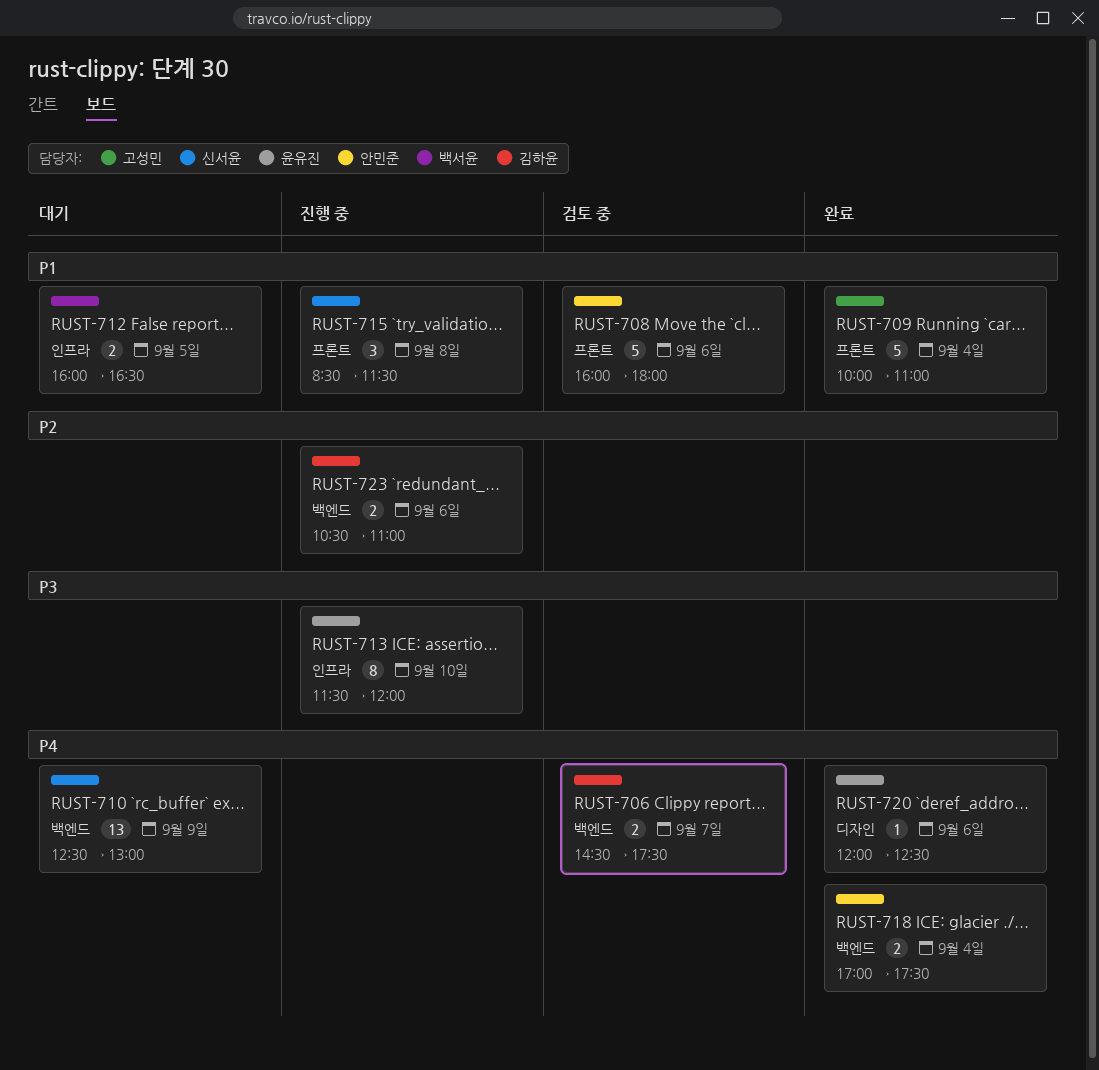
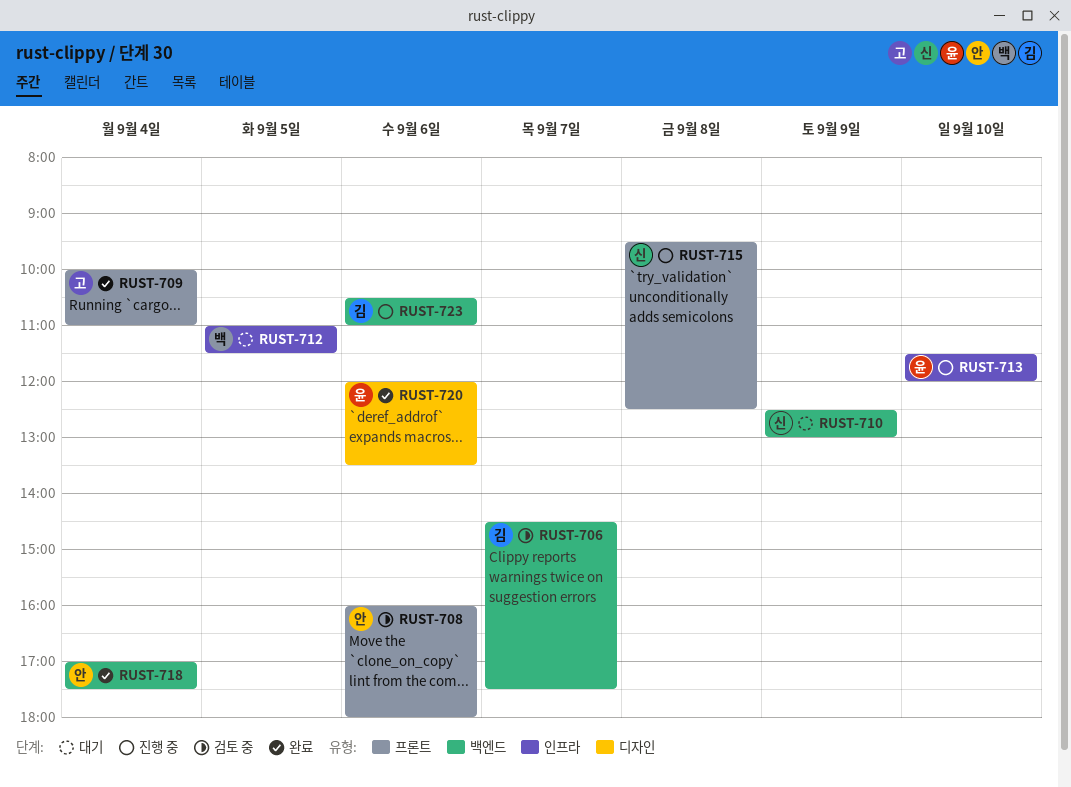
RUST-712, begins: 16:00 -> 11:00
RUST-712, ends: 16:30 -> 11:30
RUST-715, begins: 08:30 -> 09:30
RUST-715, ends: 11:30 -> 12:30
RUST-720, ends: 12:30 -> 13:30

